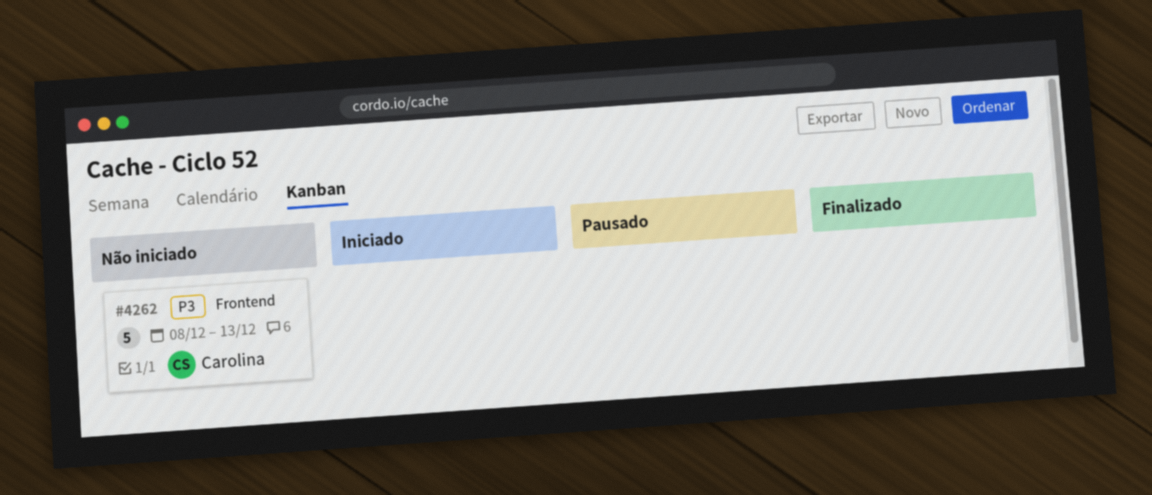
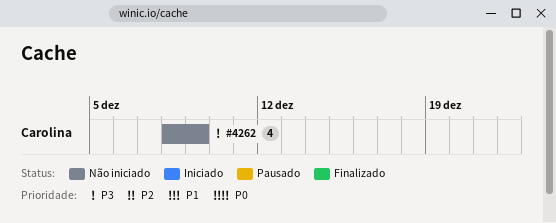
#4262, estimate: 5 -> 4
#4262, due: Dec 13 -> Dec 9

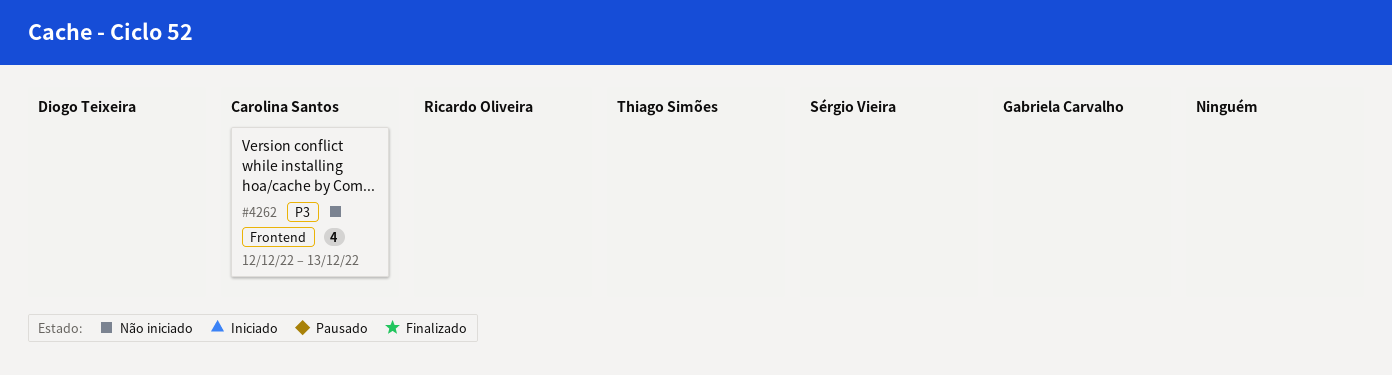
#4262, start: Dec 8 -> Dec 12
#4262, due: Dec 9 -> Dec 13

